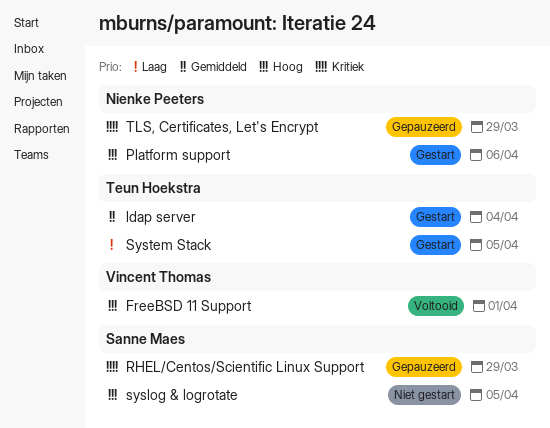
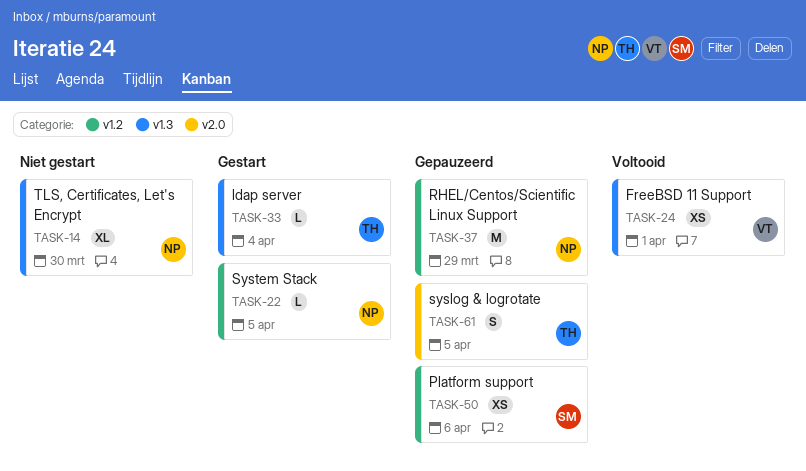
Platform support, status: Gestart -> Gepauzeerd
Platform support, owner: Nienke Peeters -> Sanne Maes
RHEL/Centos/Scientific Linux Support, owner: Sanne Maes -> Nienke Peeters
syslog & logrotate, status: Niet gestart -> Gepauzeerd
syslog & logrotate, owner: Sanne Maes -> Teun Hoekstra
System Stack, owner: Teun Hoekstra -> Nienke Peeters
TLS, Certificates, Let's Encrypt, status: Gepauzeerd -> Niet gestart
TLS, Certificates, Let's Encrypt, due: Mar 29 -> Mar 30

